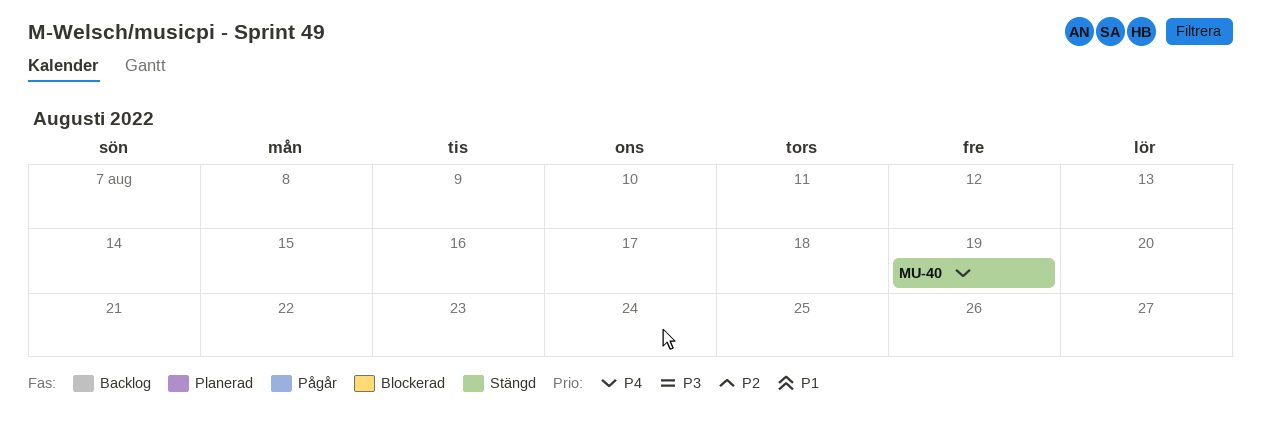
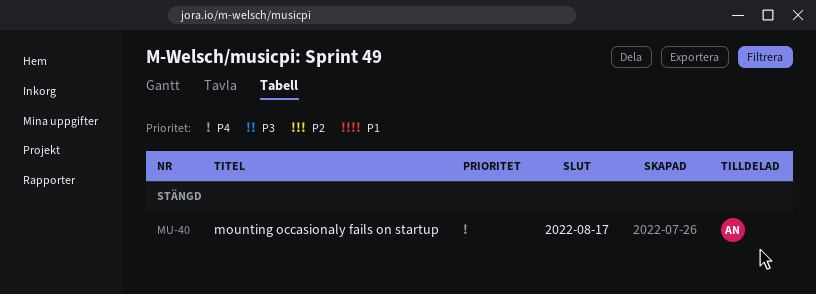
MU-40, due: Aug 19 -> Aug 17

